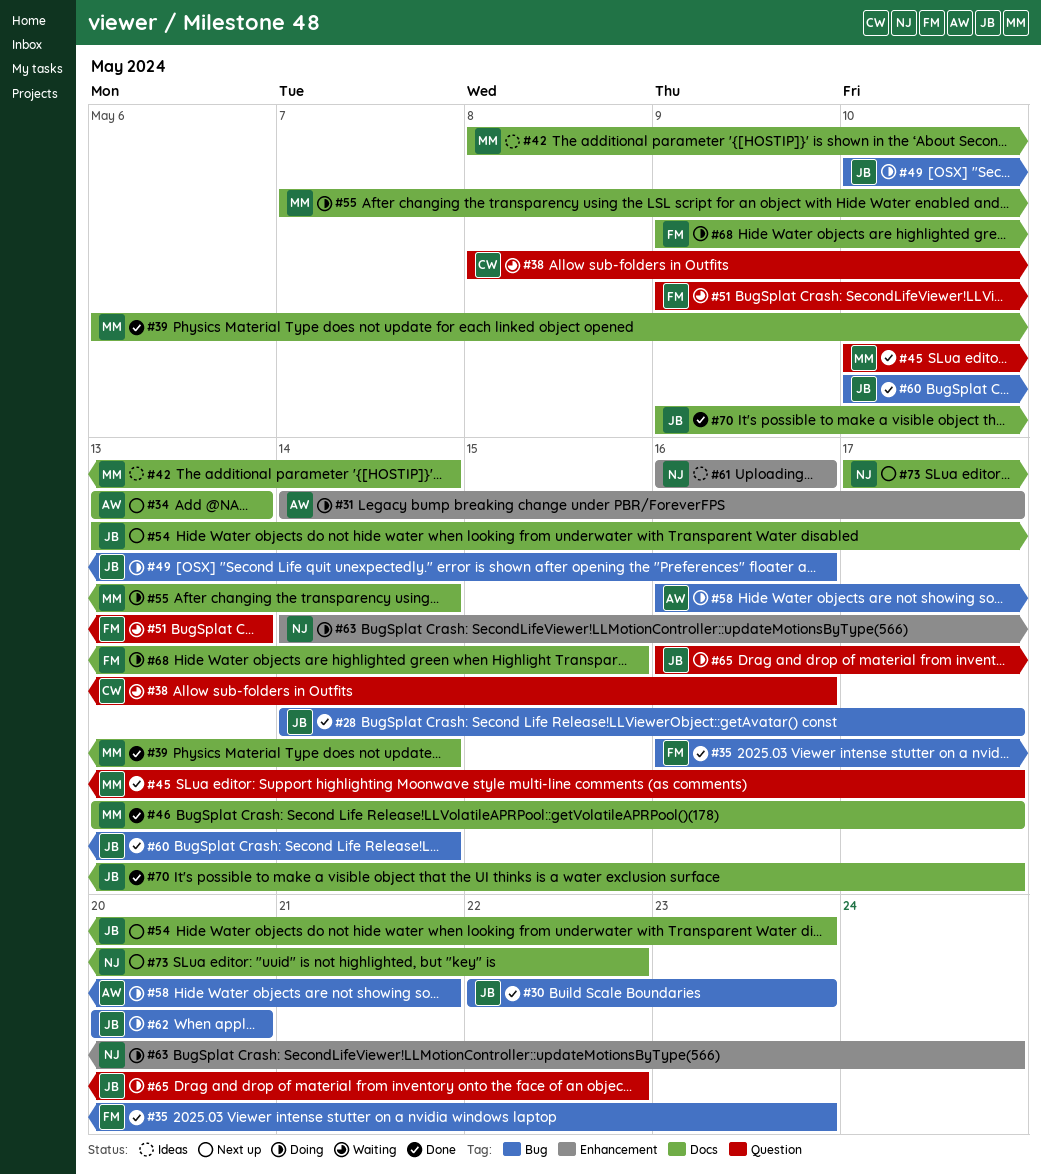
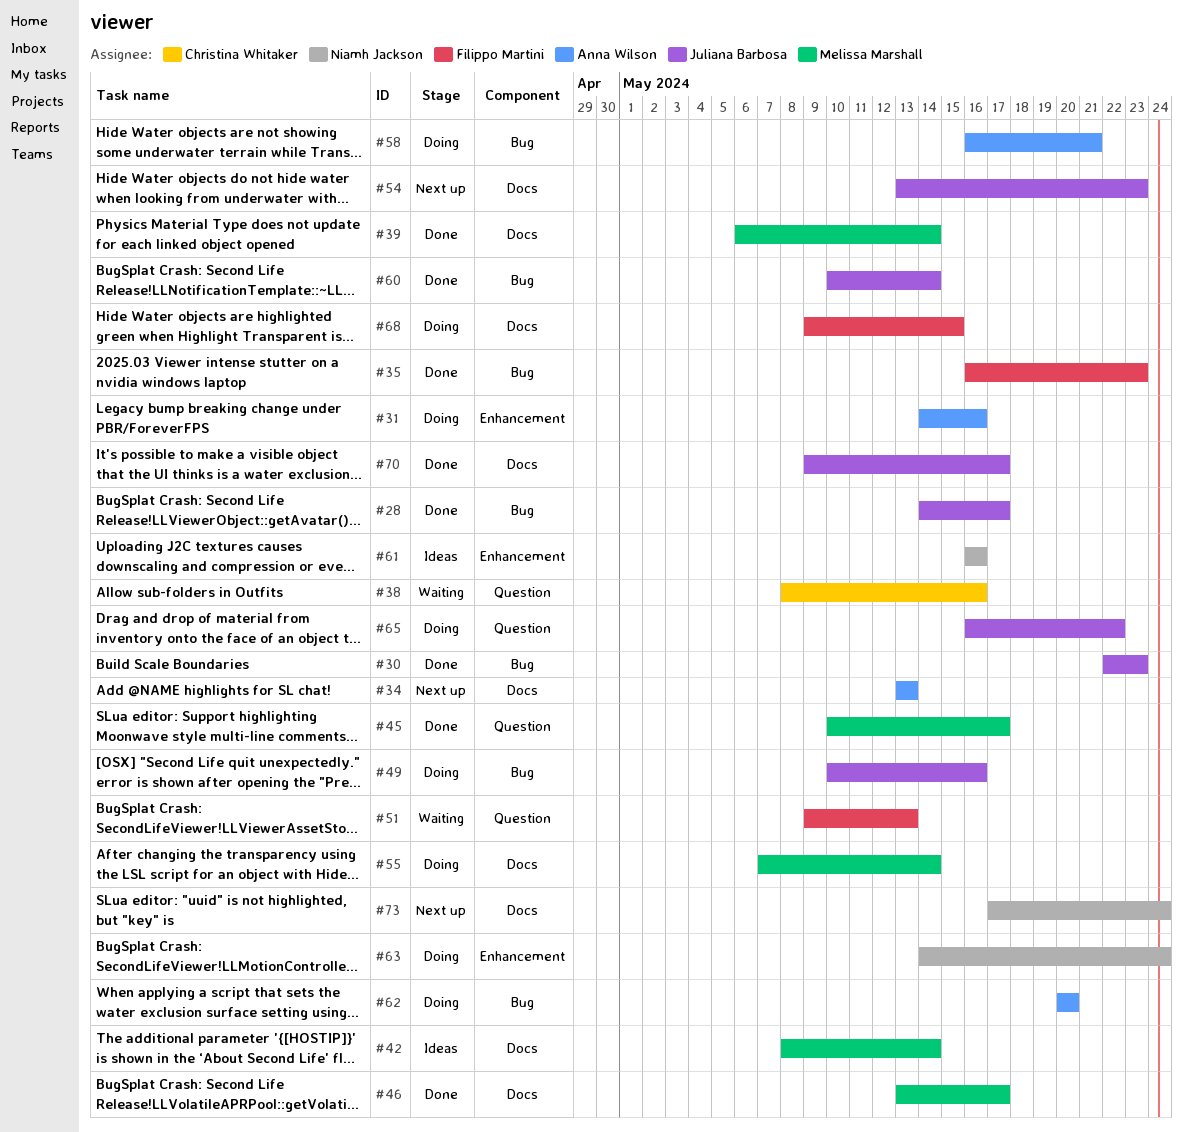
#31, due: May 17 -> May 16
#62, owner: Juliana Barbosa -> Anna Wilson
#73, due: May 22 -> May 24

